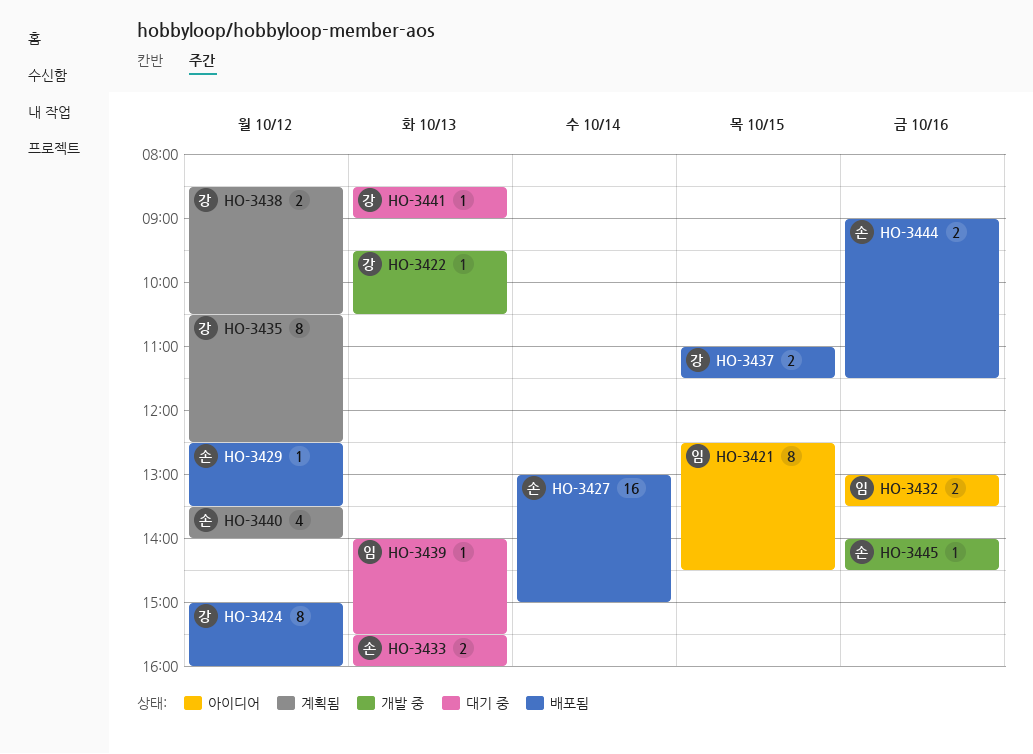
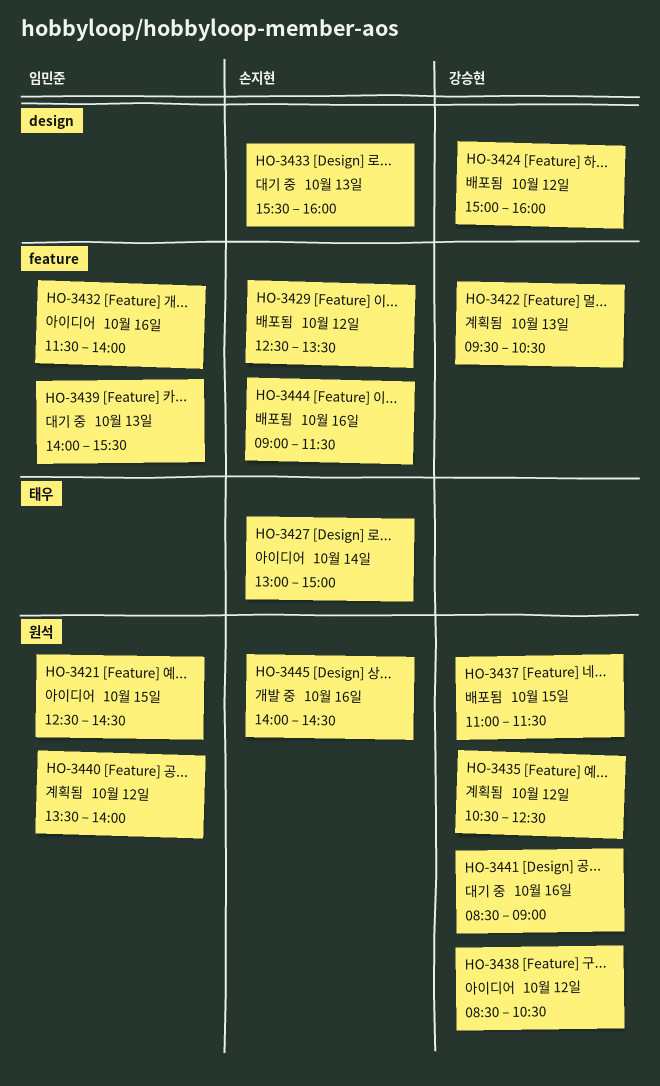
HO-3422, status: 개발 중 -> 계획됨
HO-3427, status: 배포됨 -> 아이디어
HO-3432, begins: 13:00 -> 11:30
HO-3432, ends: 13:30 -> 14:00
HO-3438, status: 계획됨 -> 아이디어
HO-3440, owner: 손지현 -> 임민준
HO-3441, day: Oct 13 -> Oct 16

